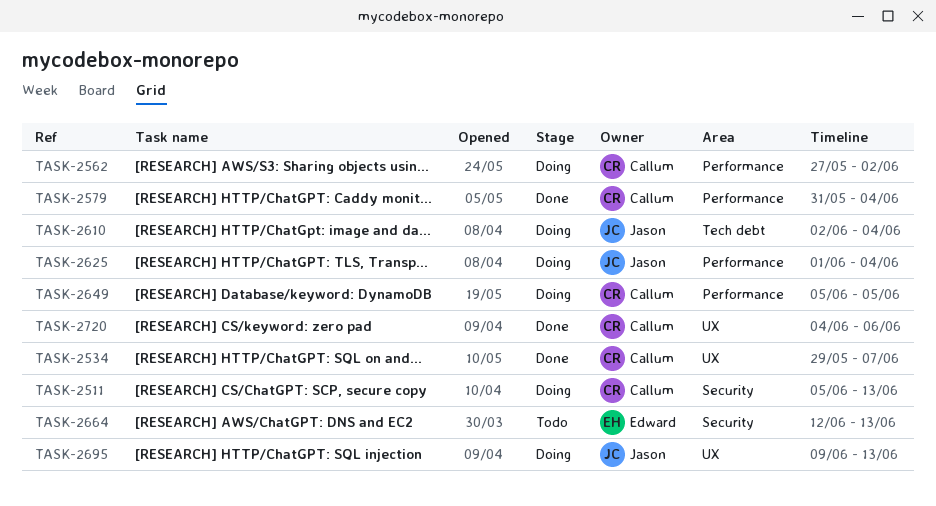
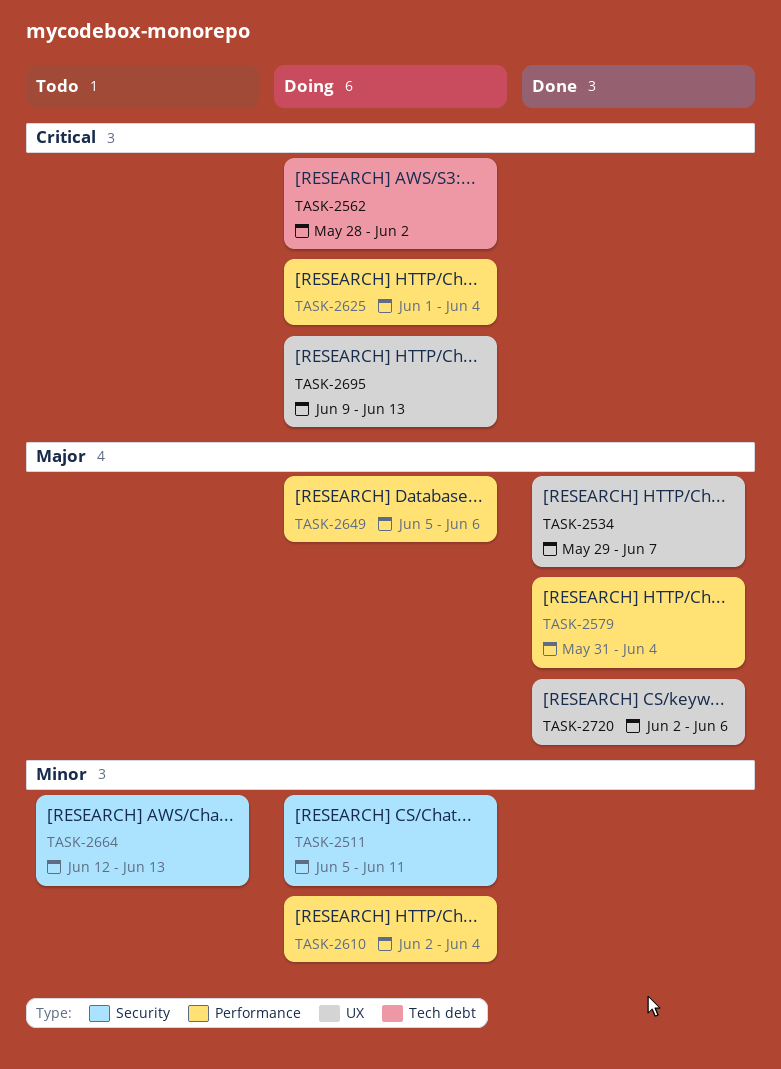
TASK-2511, due: Jun 13 -> Jun 11
TASK-2562, label: Performance -> Tech debt
TASK-2562, start: May 27 -> May 28
TASK-2610, label: Tech debt -> Performance
TASK-2649, due: Jun 5 -> Jun 6
TASK-2720, start: Jun 4 -> Jun 2

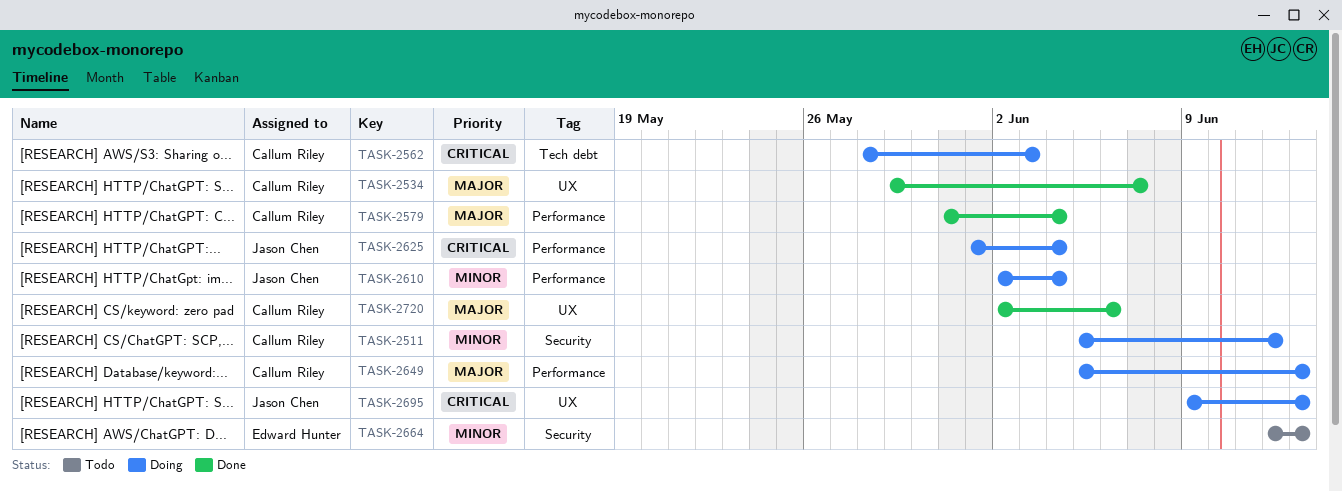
TASK-2511, due: Jun 11 -> Jun 12
TASK-2562, due: Jun 2 -> Jun 3
TASK-2649, due: Jun 6 -> Jun 13

